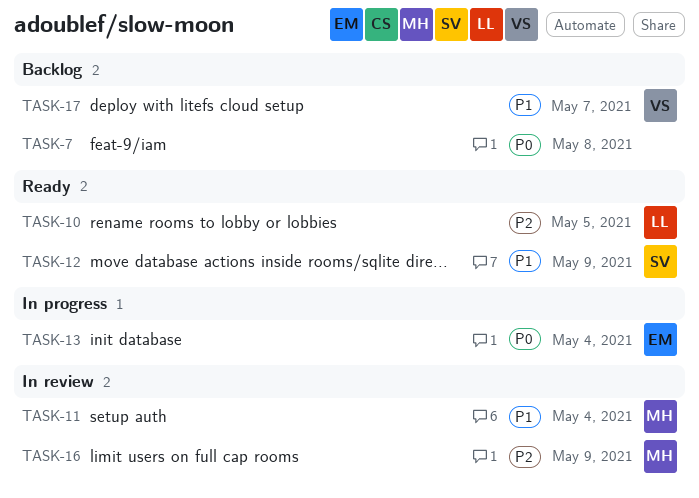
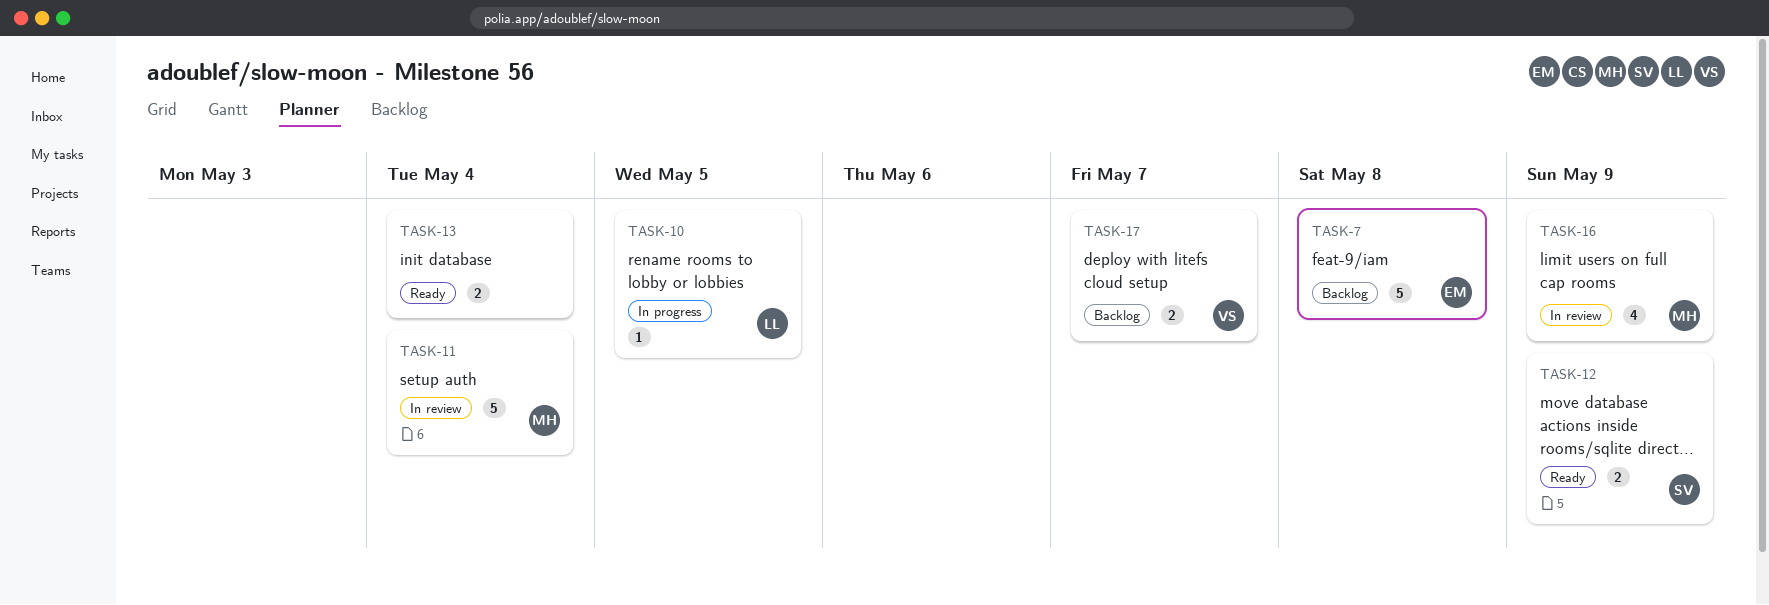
TASK-7, owner: none -> EM
TASK-10, status: Ready -> In progress
TASK-13, status: In progress -> Ready
TASK-13, owner: EM -> none

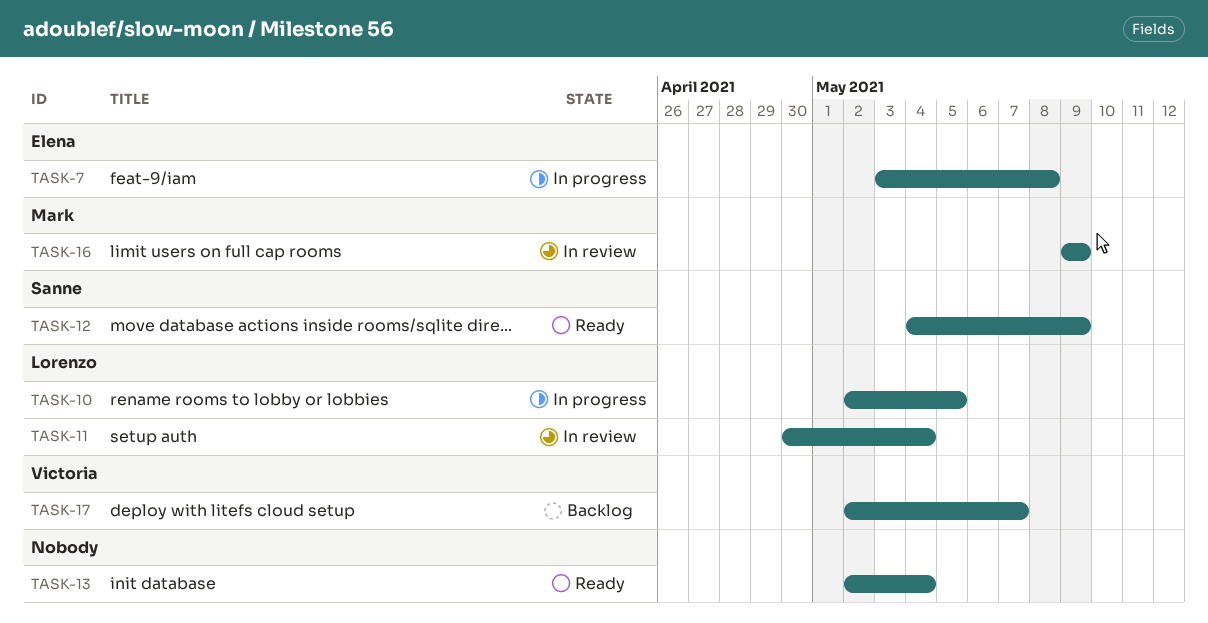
TASK-7, status: Backlog -> In progress
TASK-11, owner: Mark -> Lorenzo

